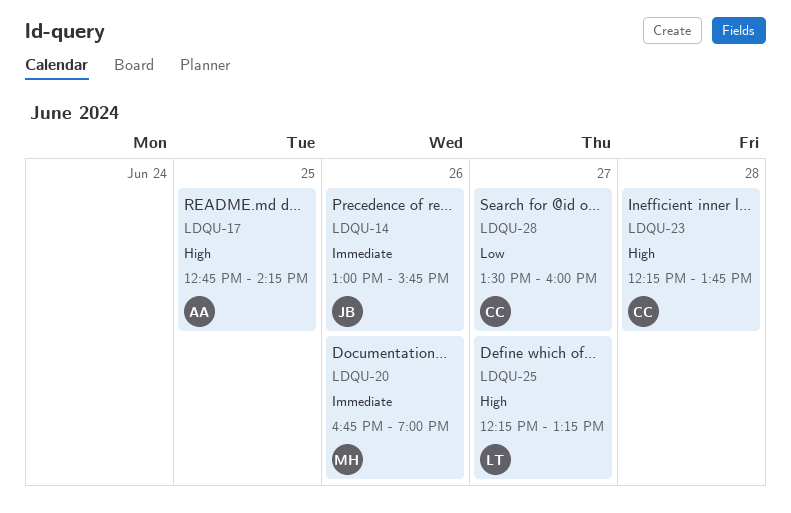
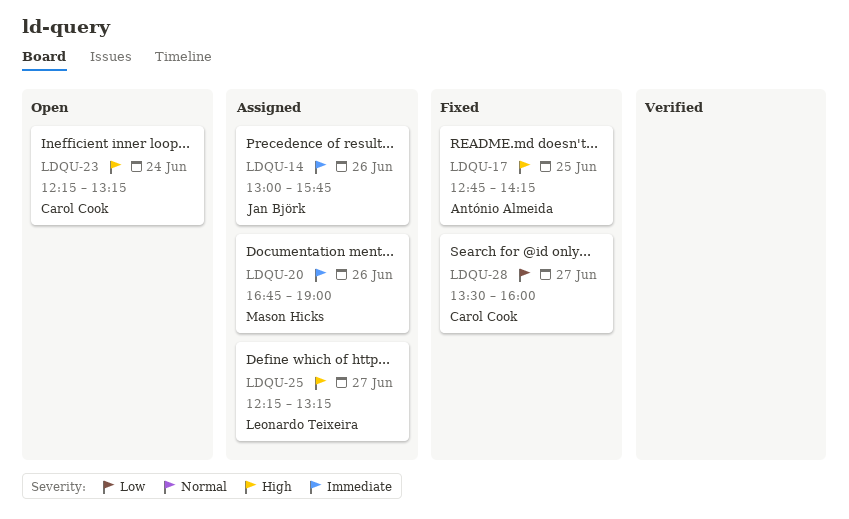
LDQU-23, day: Jun 28 -> Jun 24
LDQU-23, ends: 13:45 -> 13:15

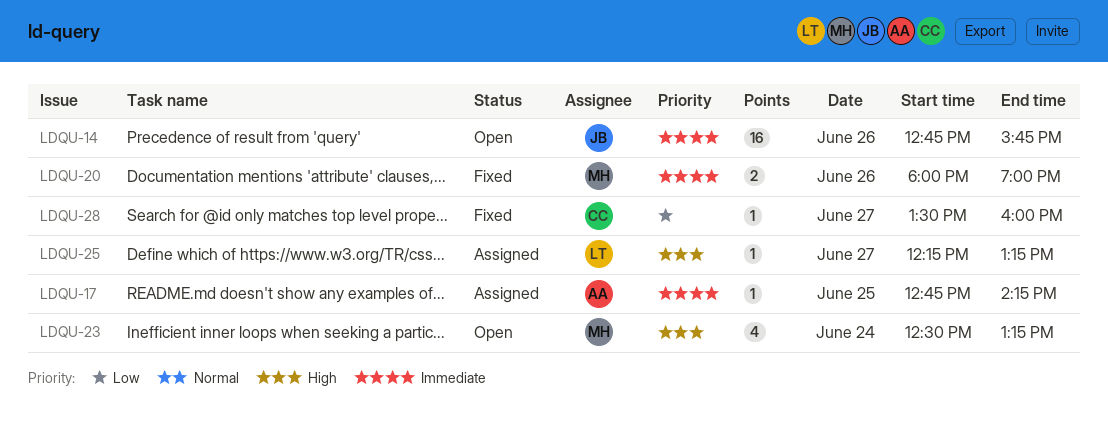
LDQU-14, status: Assigned -> Open
LDQU-14, begins: 13:00 -> 12:45
LDQU-17, status: Fixed -> Assigned
LDQU-17, priority: High -> Immediate
LDQU-20, status: Assigned -> Fixed
LDQU-20, begins: 16:45 -> 18:00
LDQU-23, owner: Carol Cook -> Mason Hicks
LDQU-23, begins: 12:15 -> 12:30

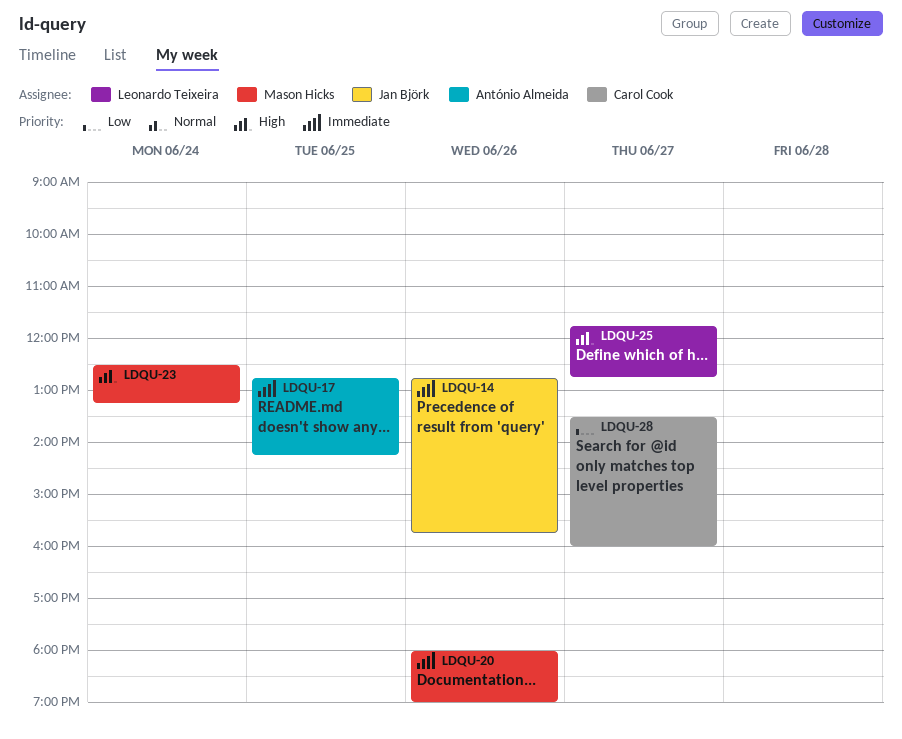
LDQU-25, begins: 12:15 -> 11:45
LDQU-25, ends: 13:15 -> 12:45

